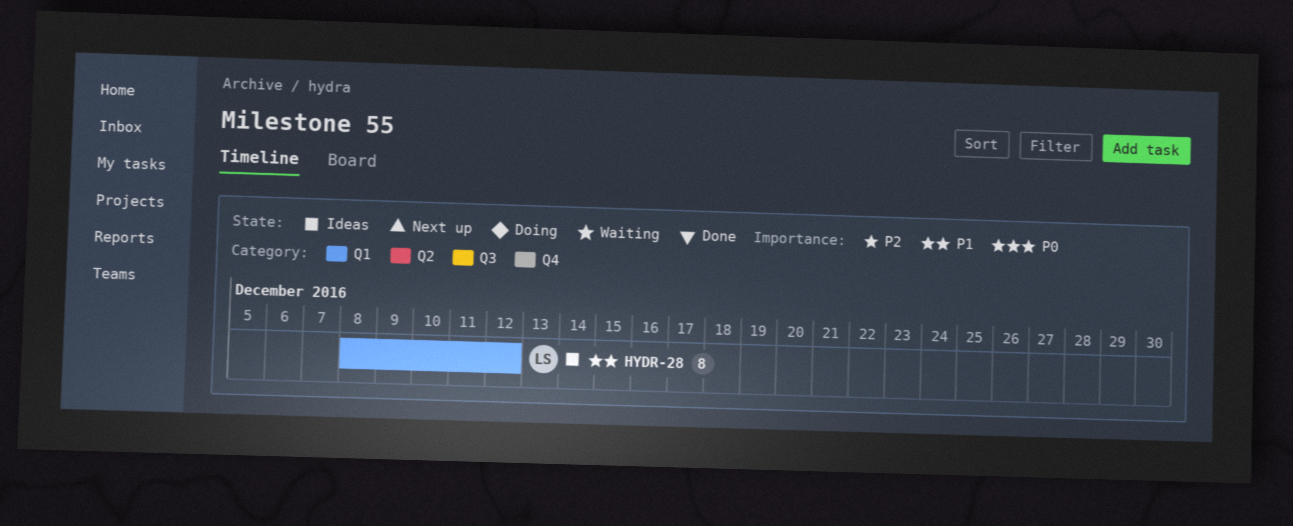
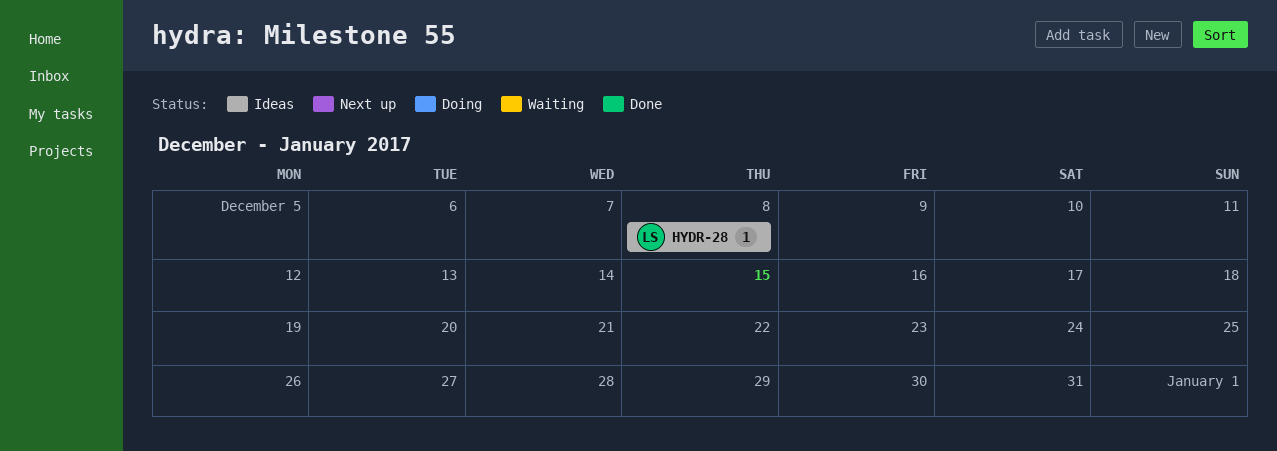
HYDR-28, estimate: 8 -> 1
HYDR-28, due: Dec 12 -> Dec 8

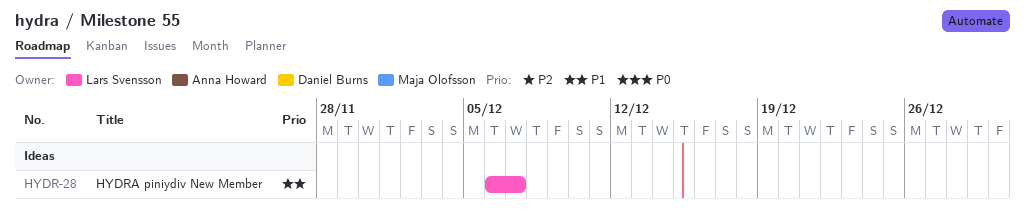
HYDR-28, start: Dec 8 -> Dec 6
HYDR-28, due: Dec 8 -> Dec 7

